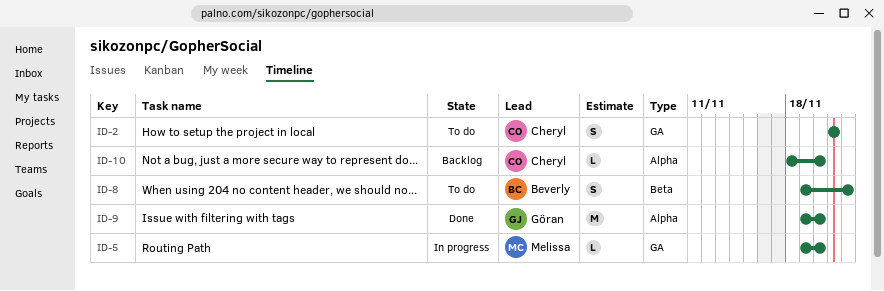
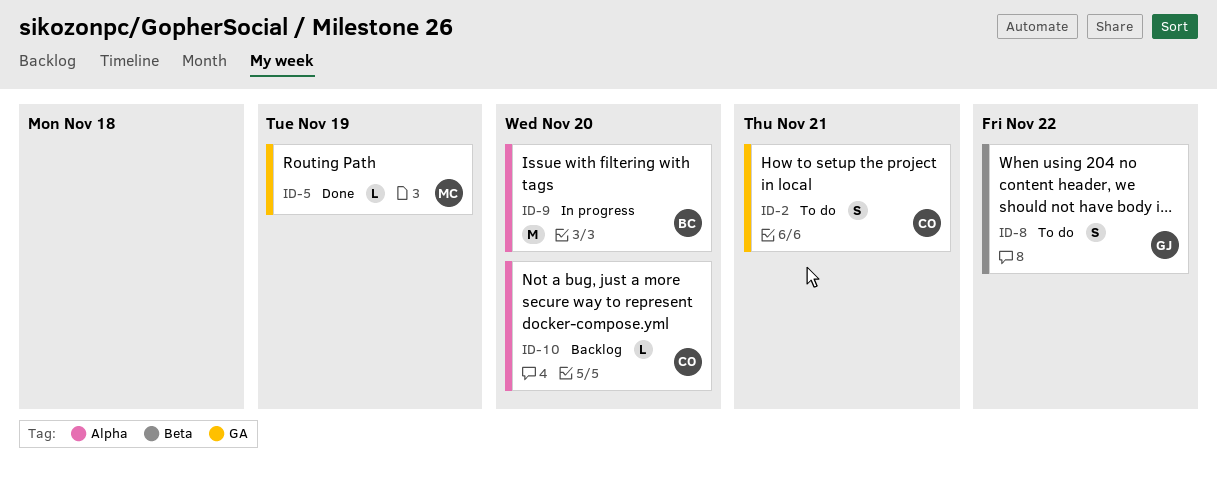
ID-5, status: In progress -> Done
ID-5, due: Nov 20 -> Nov 19
ID-8, owner: Beverly -> Göran
ID-9, status: Done -> In progress
ID-9, owner: Göran -> Beverly

